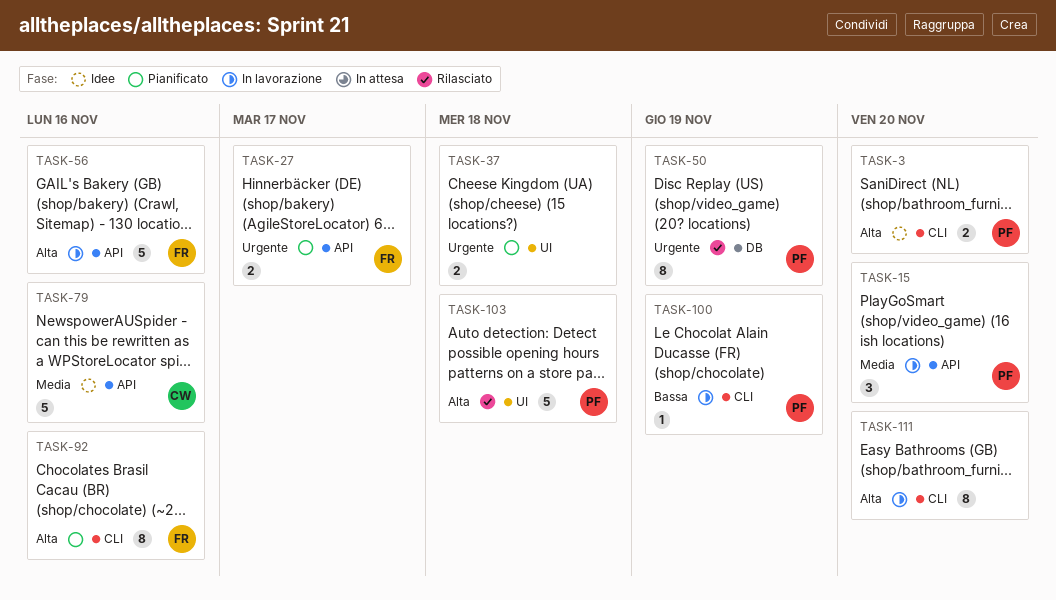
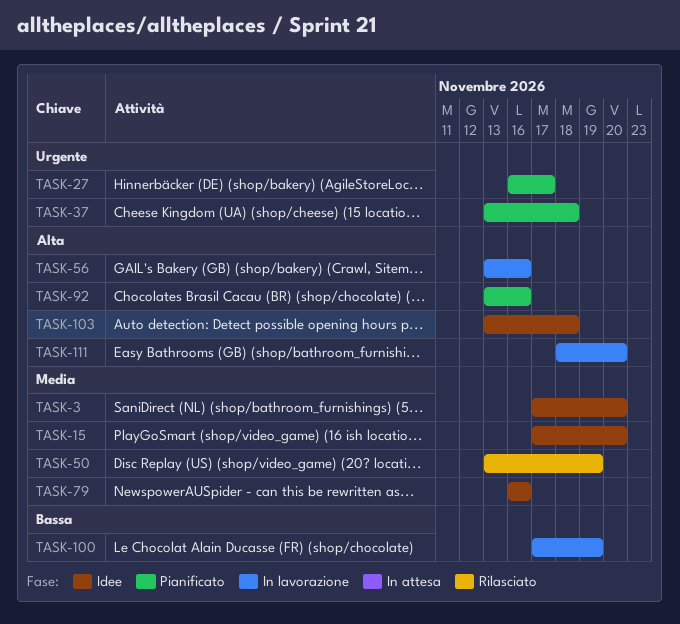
TASK-3, priority: Alta -> Media
TASK-15, status: In lavorazione -> Idee
TASK-50, priority: Urgente -> Media
TASK-103, status: Rilasciato -> Idee

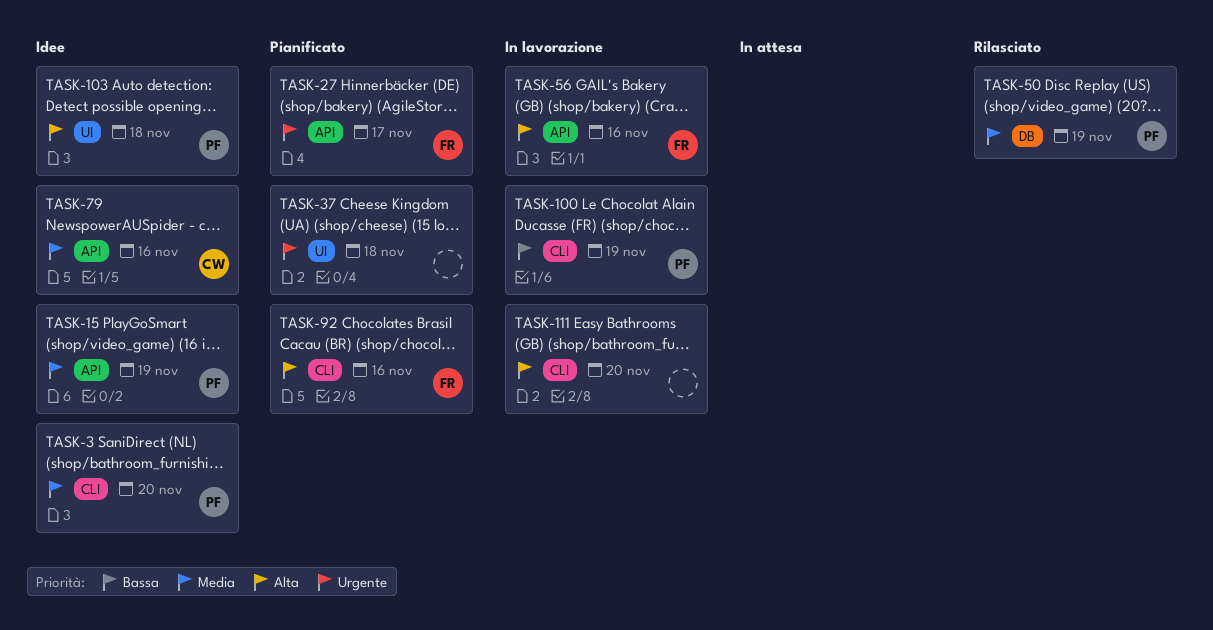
TASK-15, due: Nov 20 -> Nov 19

